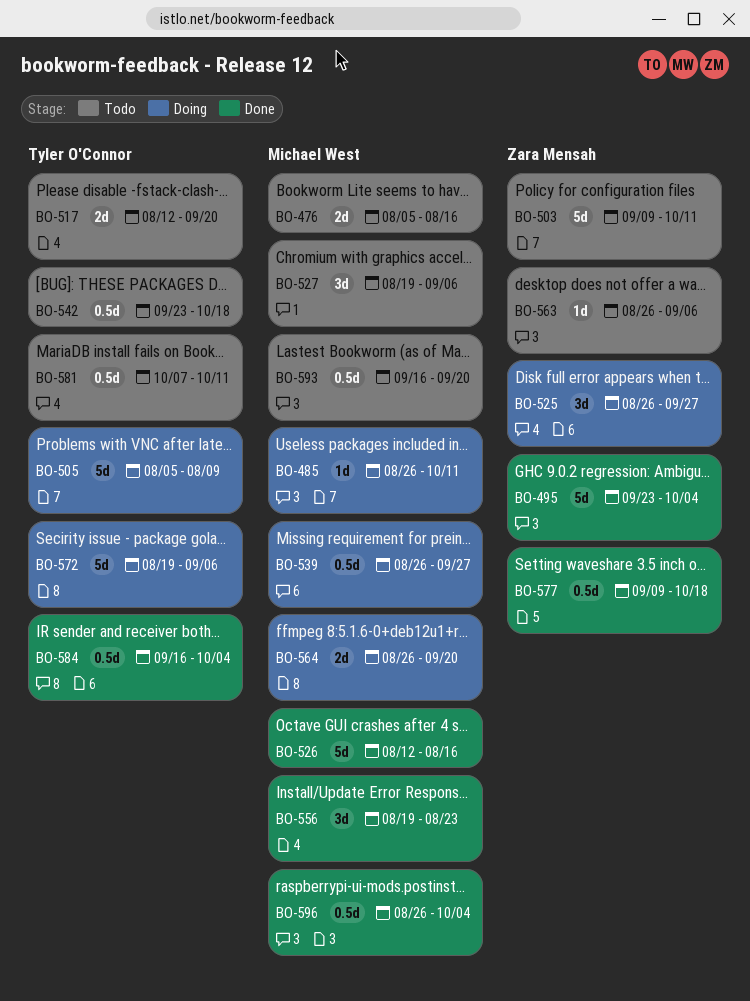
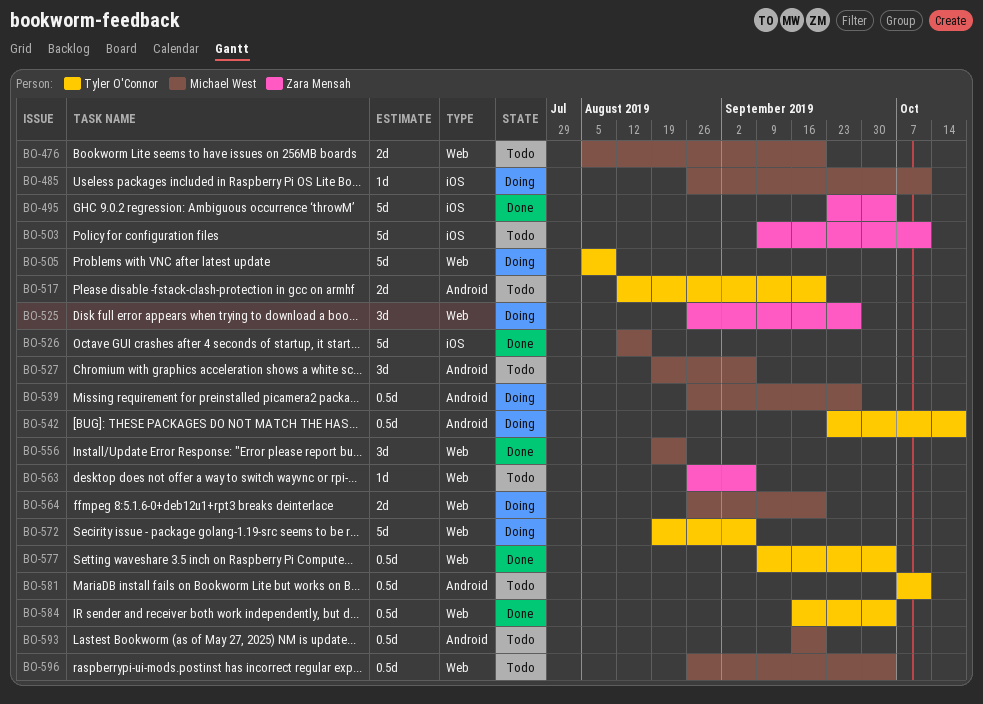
BO-476, due: Aug 16 -> Sep 20
BO-542, status: Todo -> Doing
BO-577, owner: Zara Mensah -> Tyler O'Connor
BO-577, due: Oct 18 -> Oct 4
BO-596, status: Done -> Todo

